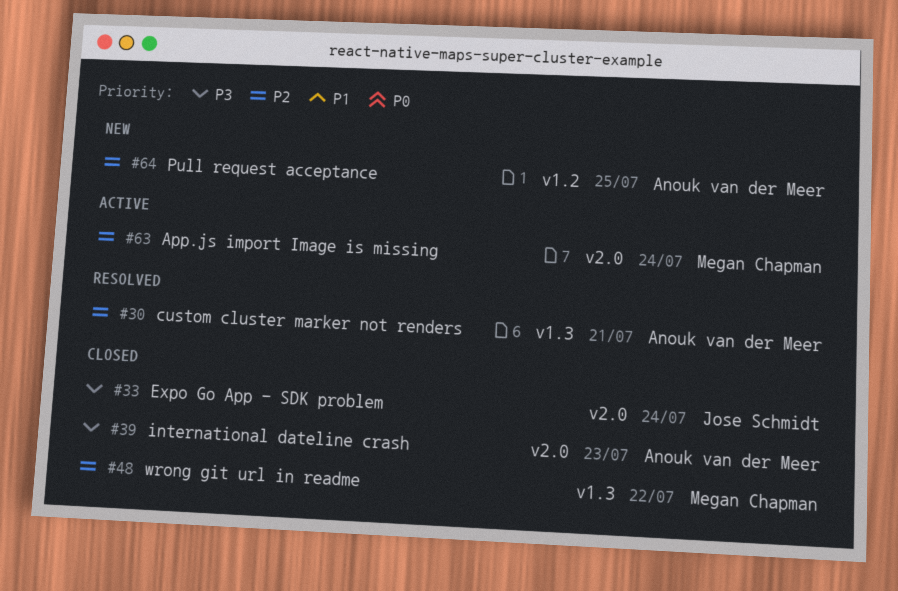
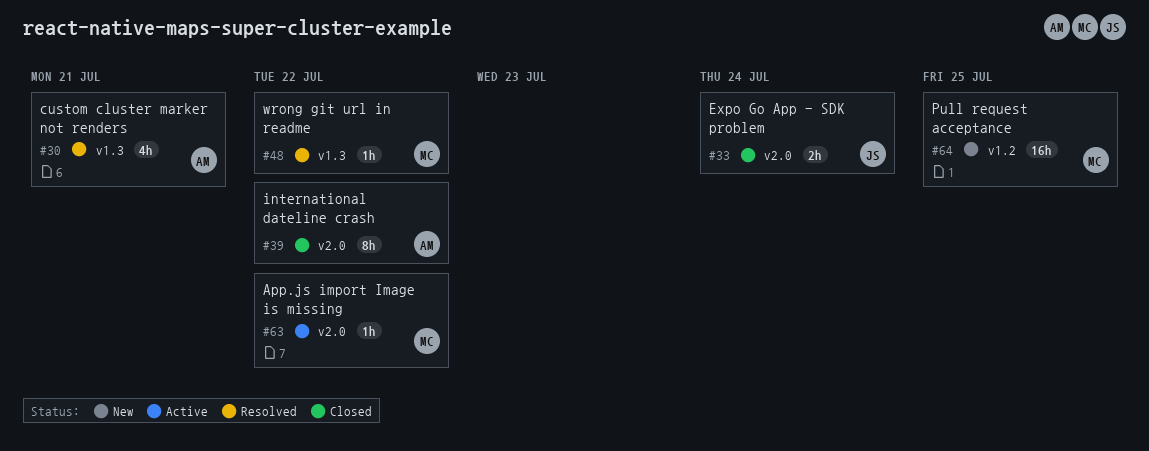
#39, due: Jul 23 -> Jul 22
#48, status: Closed -> Resolved
#63, due: Jul 24 -> Jul 22
#64, owner: Anouk van der Meer -> Megan Chapman

